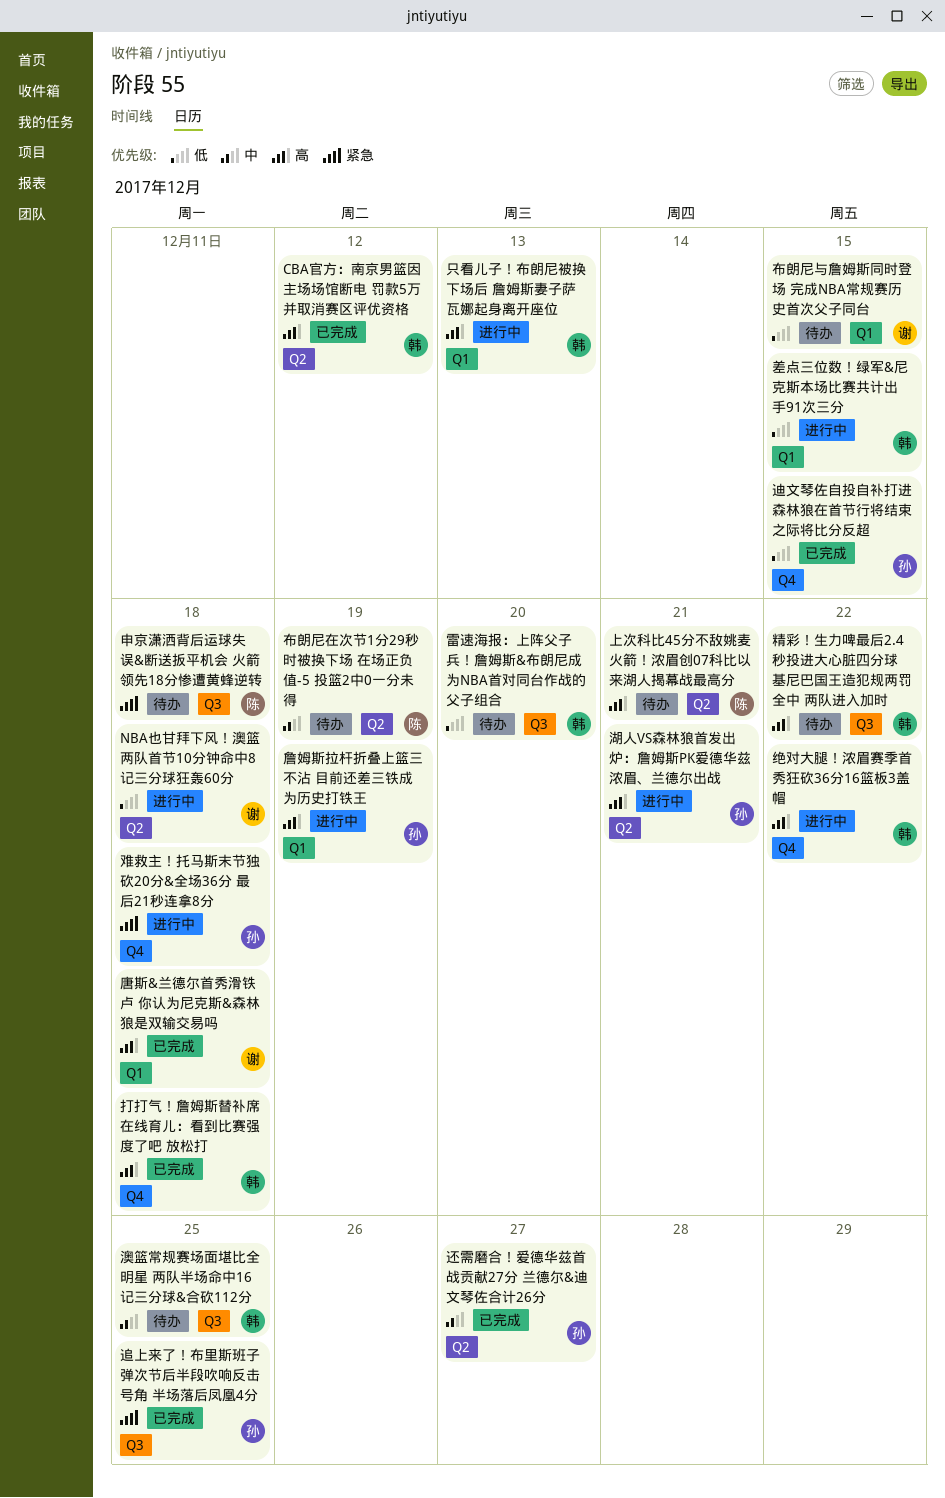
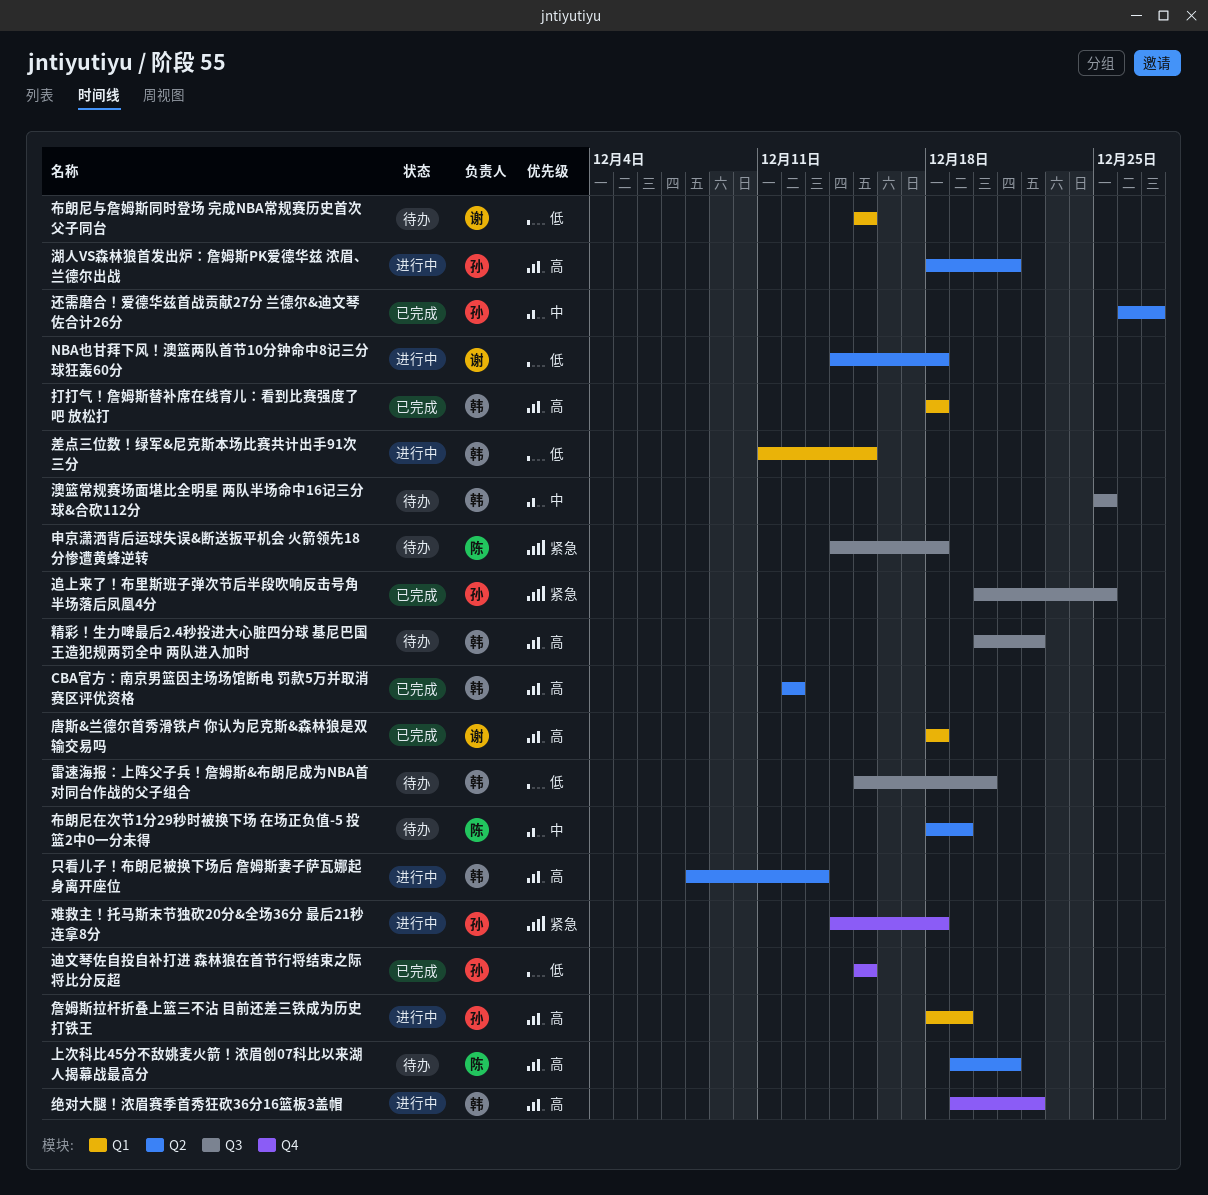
只看儿子！布朗尼被换下场后 詹姆斯妻子萨瓦娜起身离开座位, label: Q1 -> Q2
打打气！詹姆斯替补席在线育儿：看到比赛强度了吧 放松打, label: Q4 -> Q1

